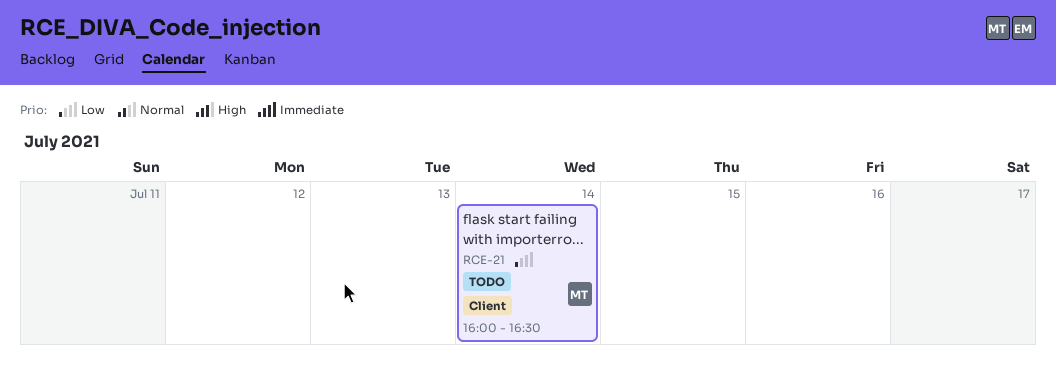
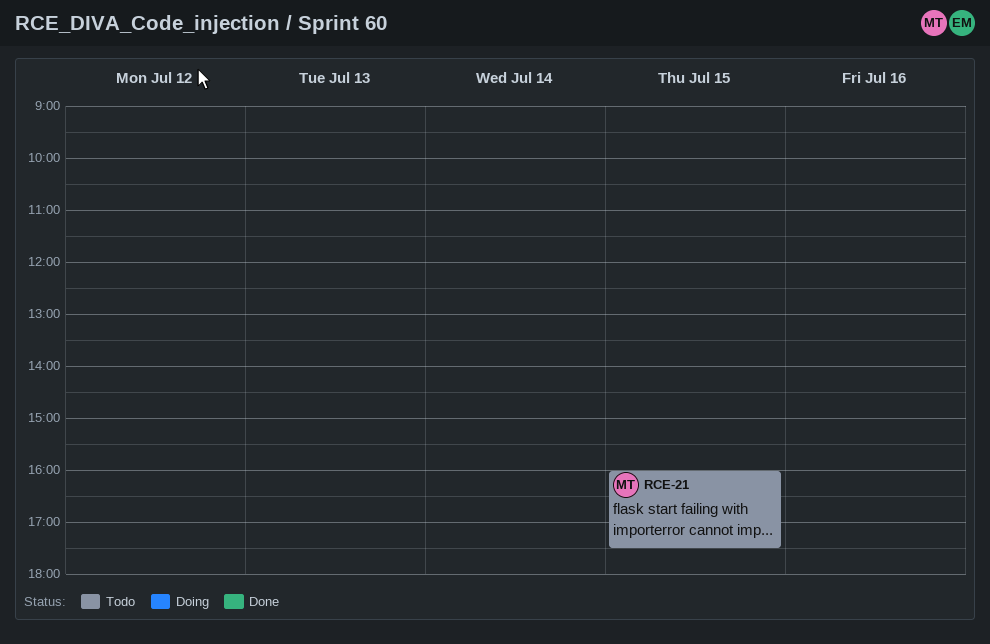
RCE-21, day: Jul 14 -> Jul 15
RCE-21, ends: 16:30 -> 17:30

